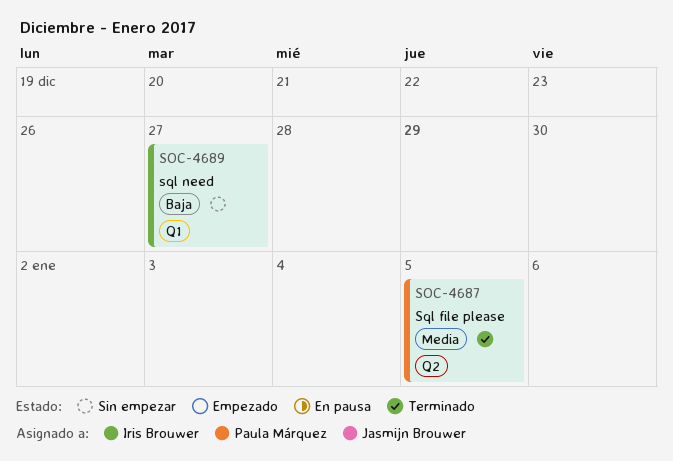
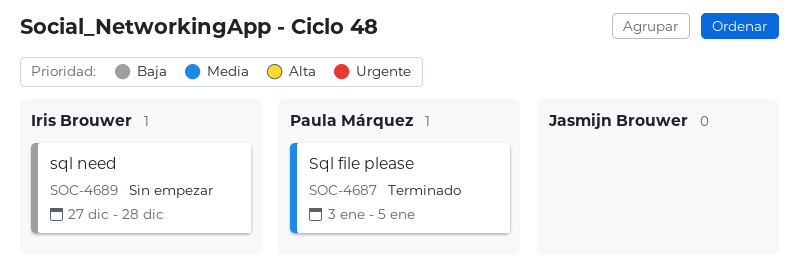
SOC-4689, due: Dec 27 -> Dec 28

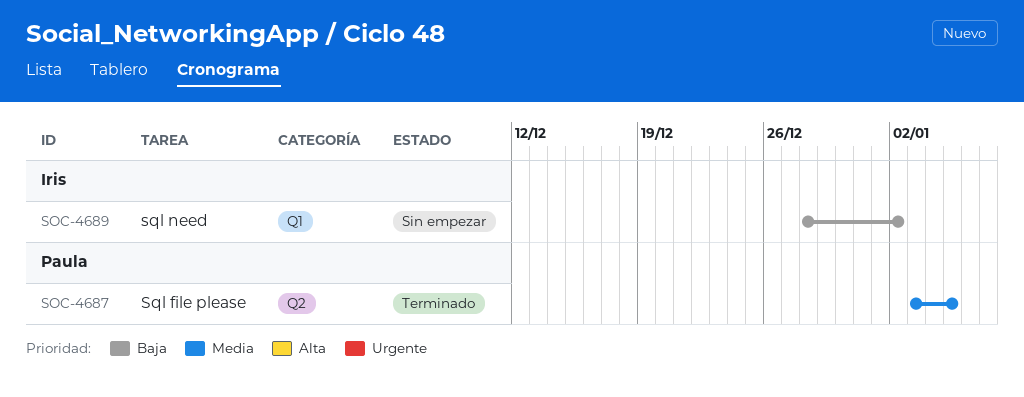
SOC-4689, start: Dec 27 -> Dec 28
SOC-4689, due: Dec 28 -> Jan 2

